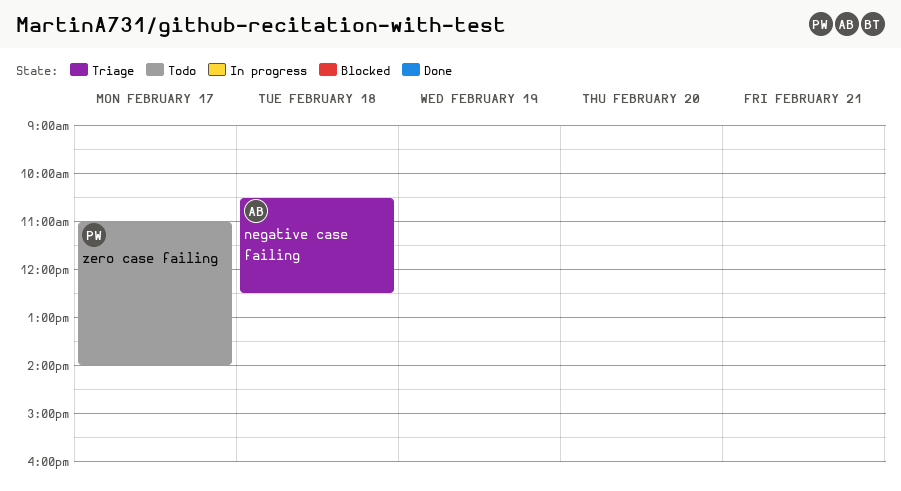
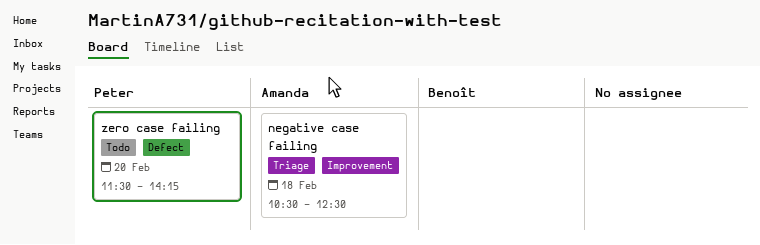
zero case failing, day: Feb 17 -> Feb 20
zero case failing, begins: 11:00 -> 11:30
zero case failing, ends: 14:00 -> 14:15

